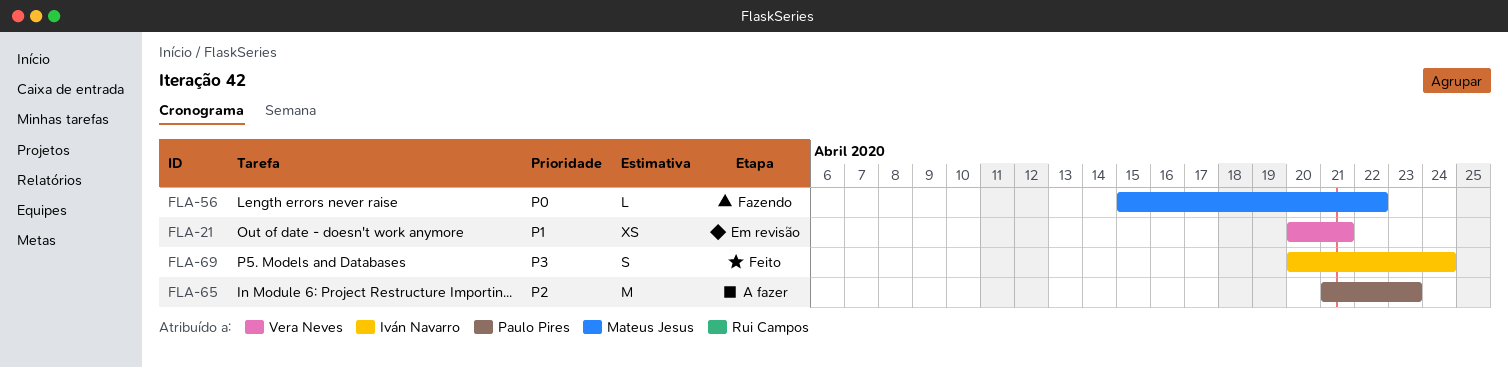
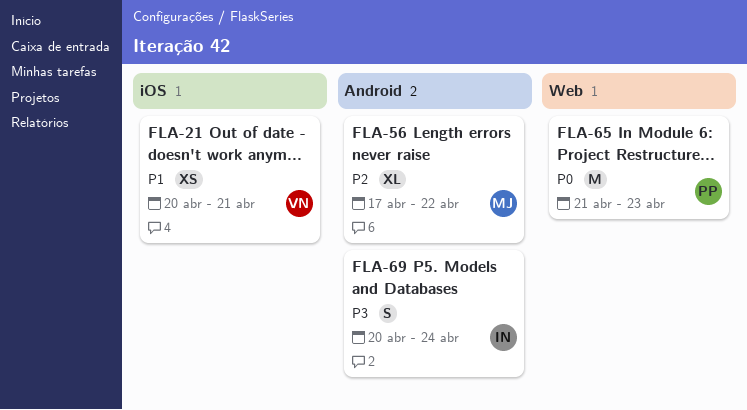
FLA-56, priority: P0 -> P2
FLA-56, estimate: L -> XL
FLA-56, start: Apr 15 -> Apr 17
FLA-65, priority: P2 -> P0

